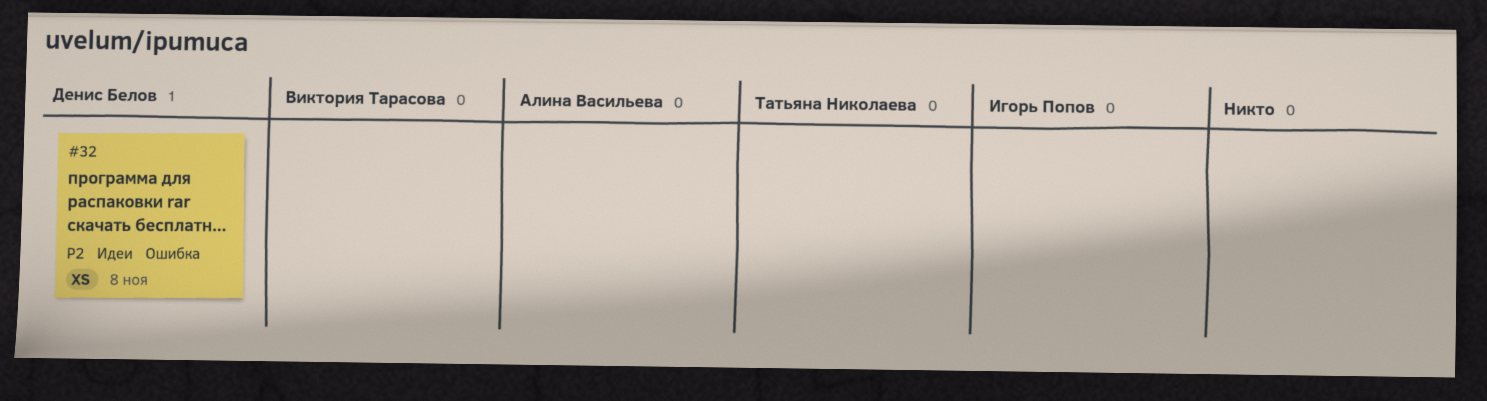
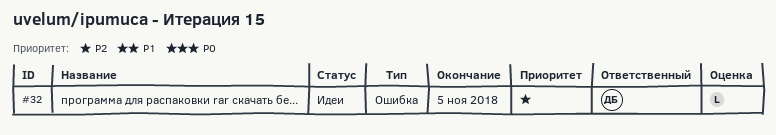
#32, estimate: XS -> L
#32, due: Nov 8 -> Nov 5

